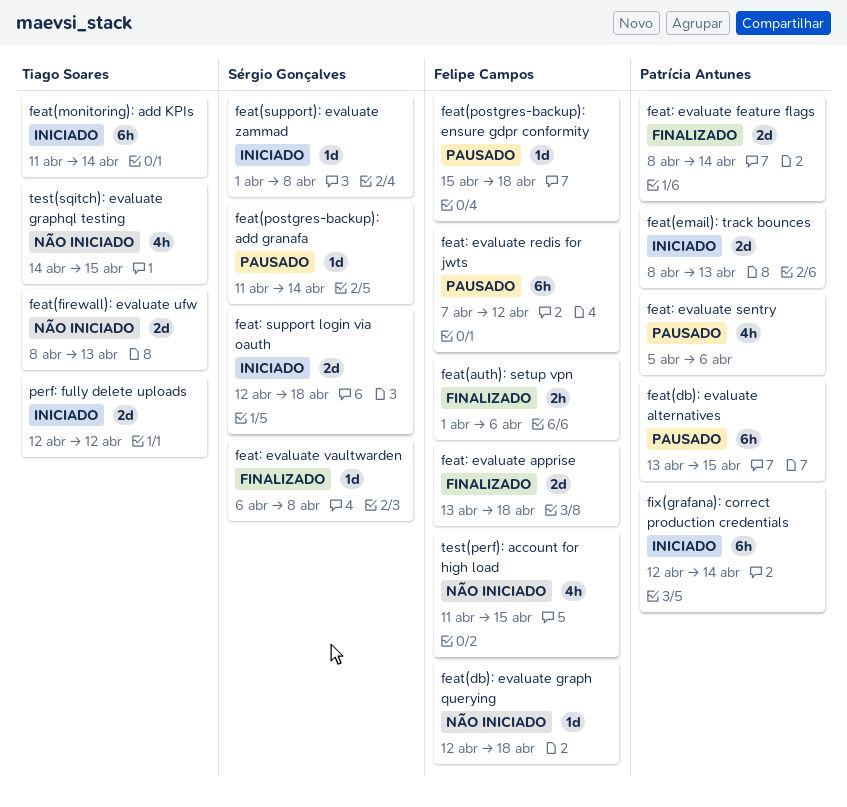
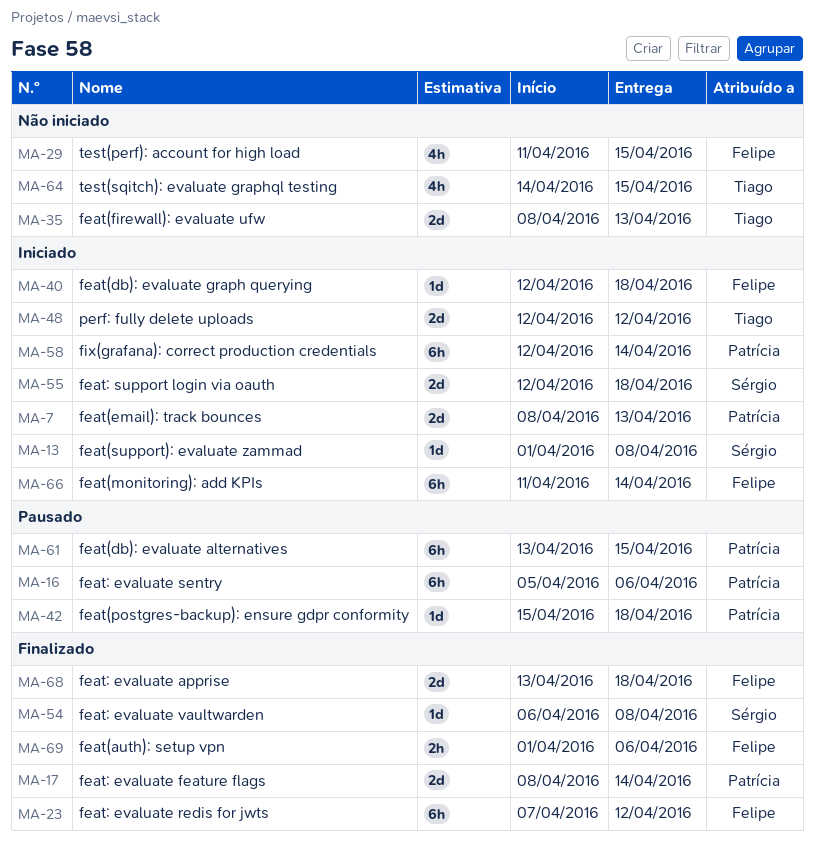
feat(db): evaluate graph querying, status: Não iniciado -> Iniciado
feat(monitoring): add KPIs, owner: Tiago Soares -> Felipe Campos
feat(postgres-backup): add granafa: present -> none
feat(postgres-backup): ensure gdpr conformity, owner: Felipe Campos -> Patrícia Antunes
feat: evaluate redis for jwts, status: Pausado -> Finalizado
feat: evaluate sentry, estimate: 4h -> 6h

